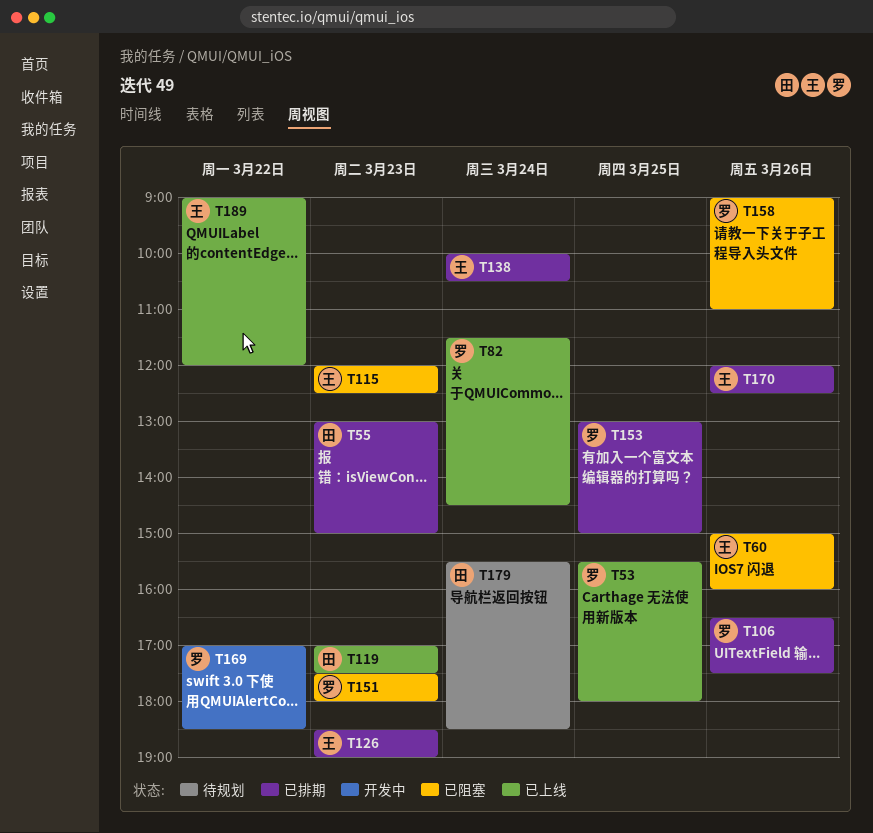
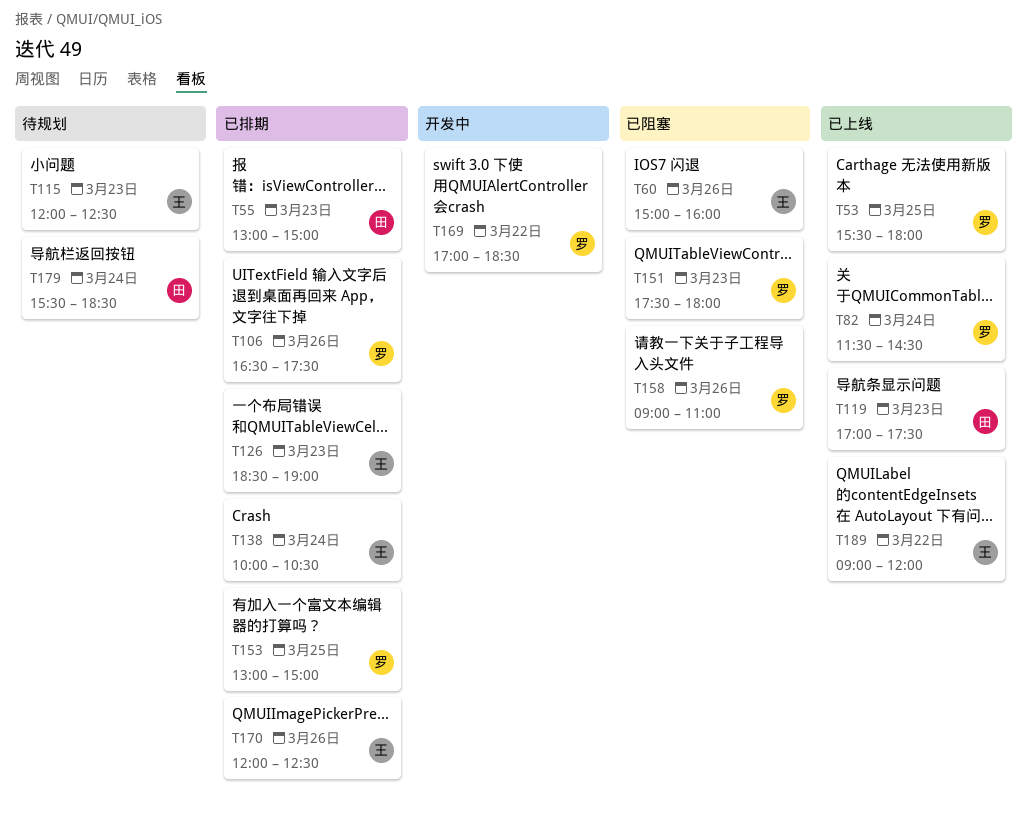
T115, status: 已阻塞 -> 待规划

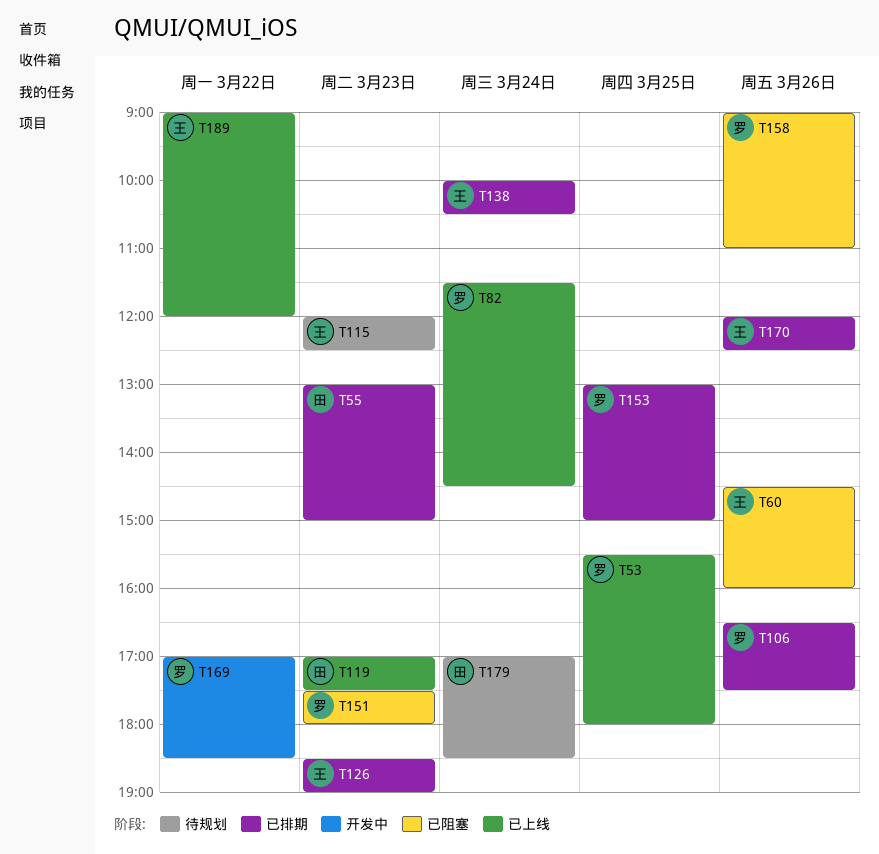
T60, begins: 15:00 -> 14:30
T179, begins: 15:30 -> 17:00

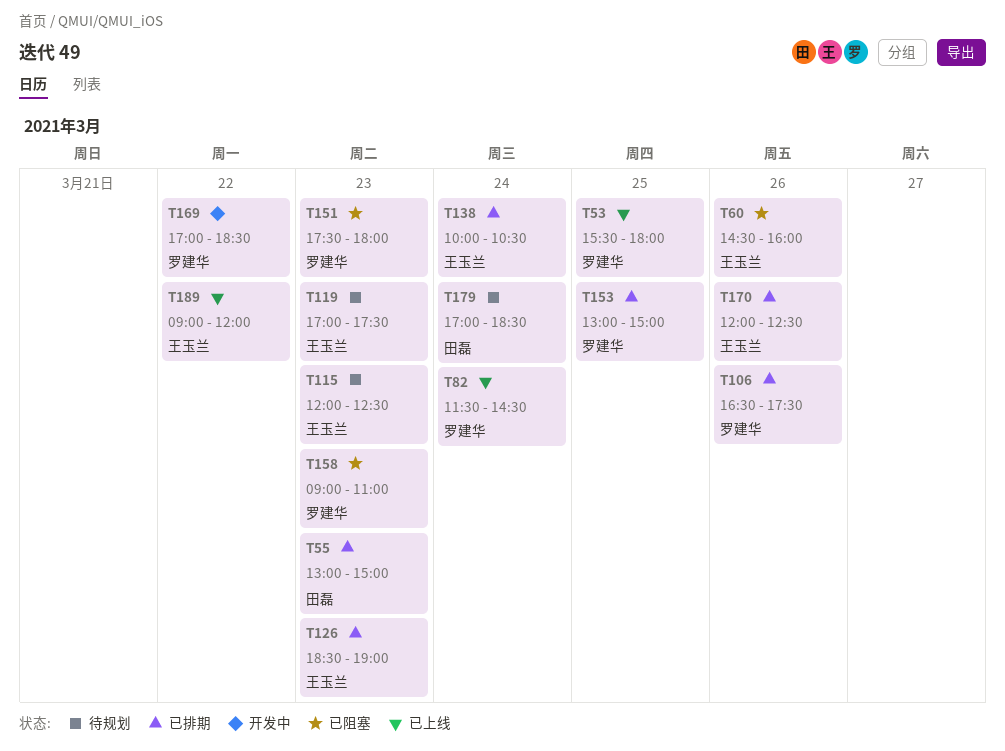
T119, status: 已上线 -> 待规划
T119, owner: 田磊 -> 王玉兰
T158, day: Mar 26 -> Mar 23

